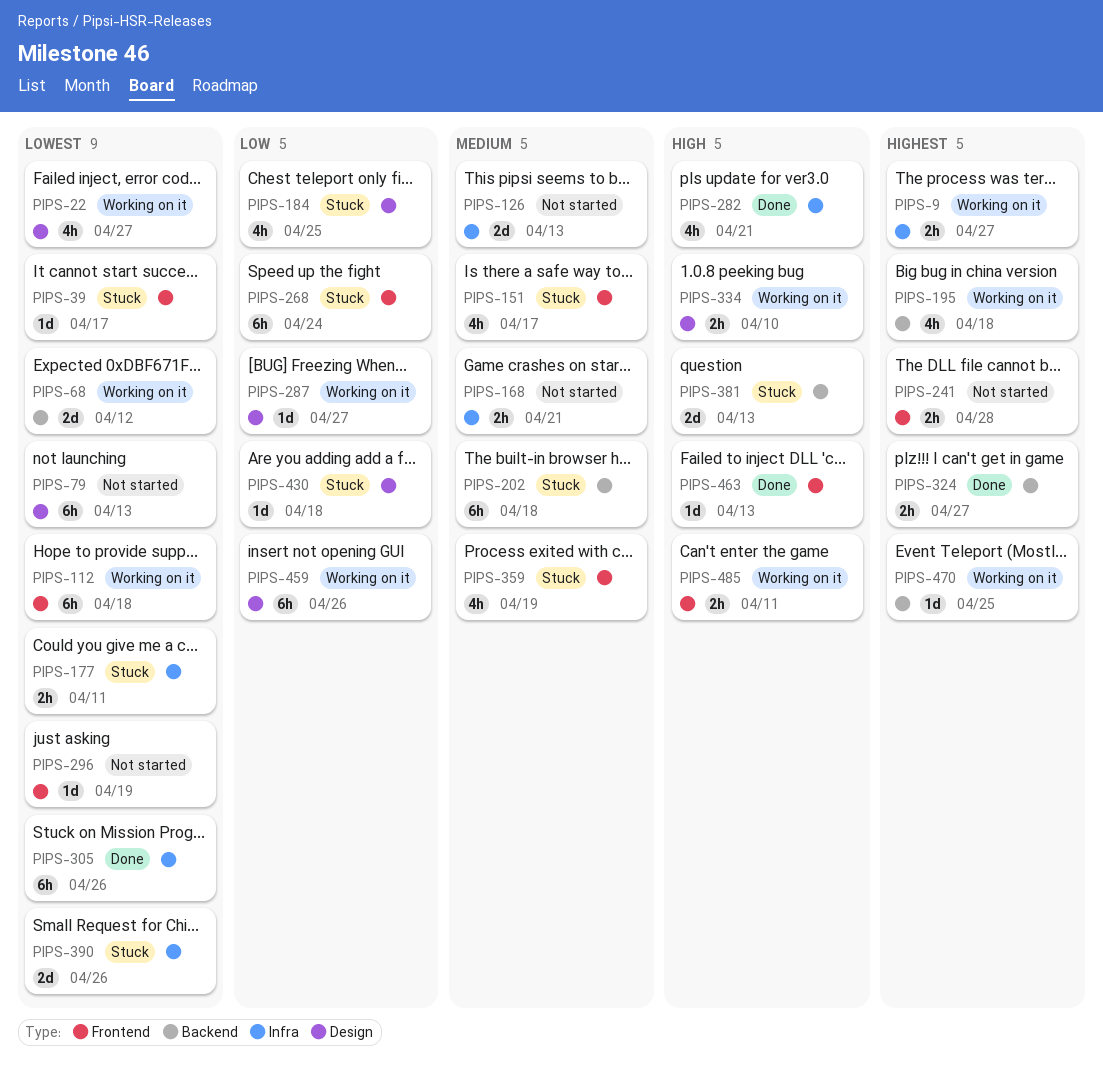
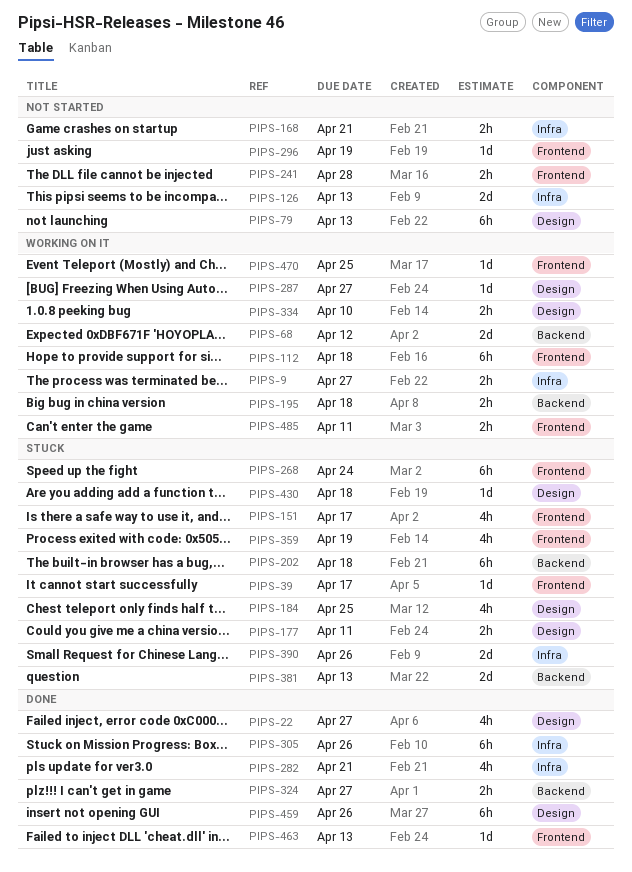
PIPS-22, status: Working on it -> Done
PIPS-177, label: Infra -> Design
PIPS-195, estimate: 4h -> 2h
PIPS-459, status: Working on it -> Done
PIPS-470, label: Backend -> Frontend

